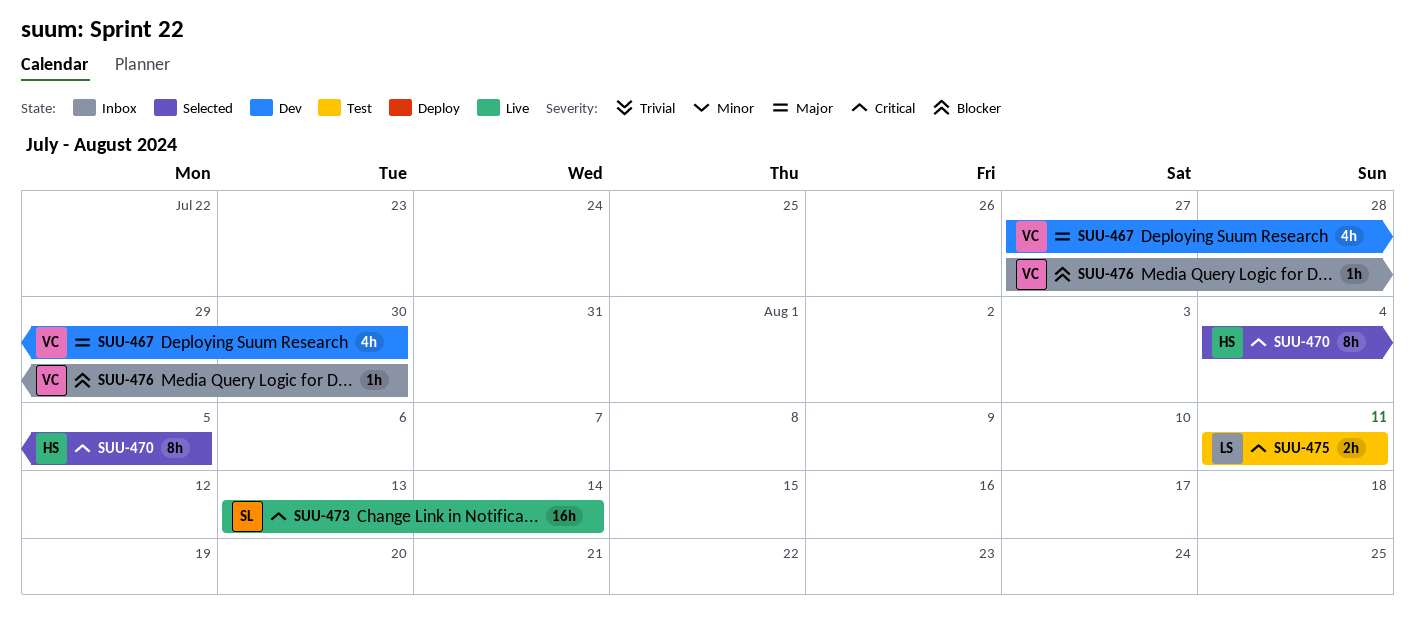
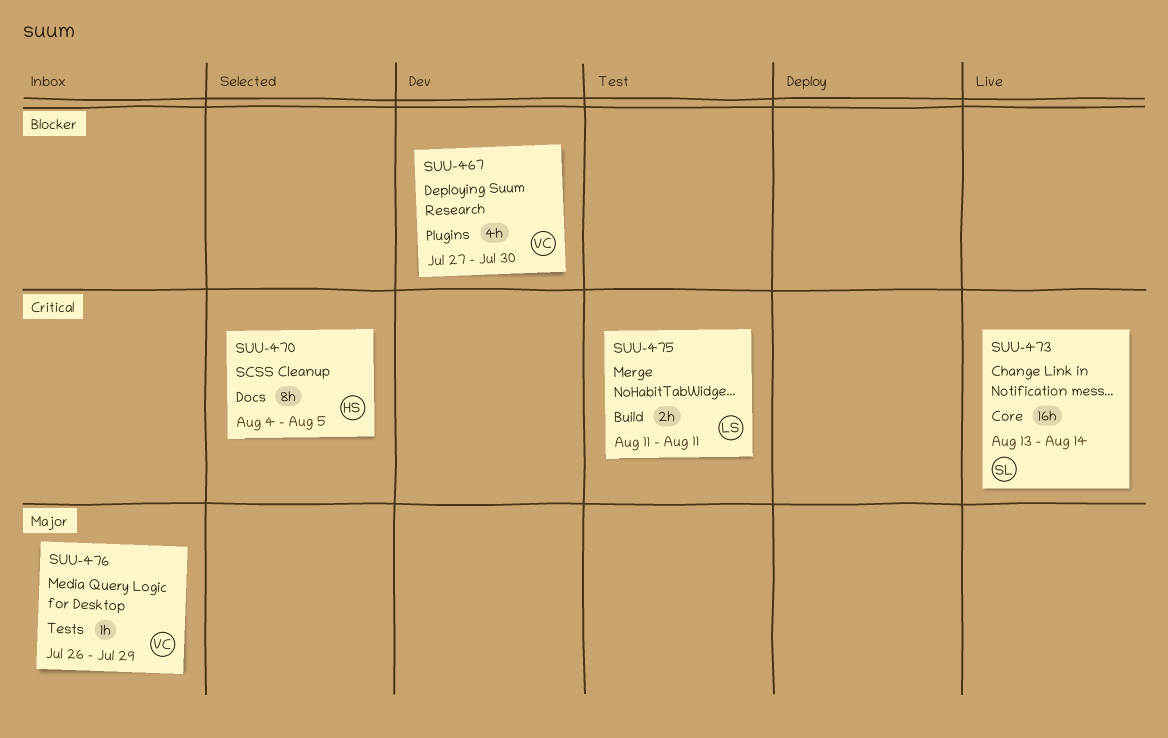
SUU-467, priority: Major -> Blocker
SUU-476, priority: Blocker -> Major
SUU-476, start: Jul 27 -> Jul 26
SUU-476, due: Jul 30 -> Jul 29

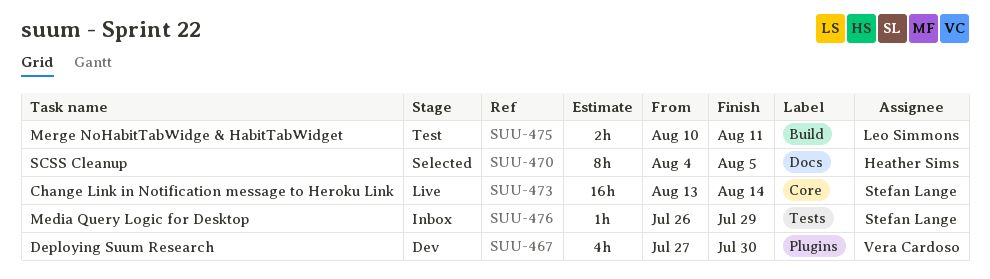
SUU-475, start: Aug 11 -> Aug 10
SUU-476, owner: Vera Cardoso -> Stefan Lange

